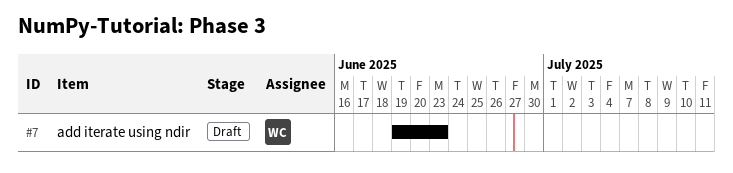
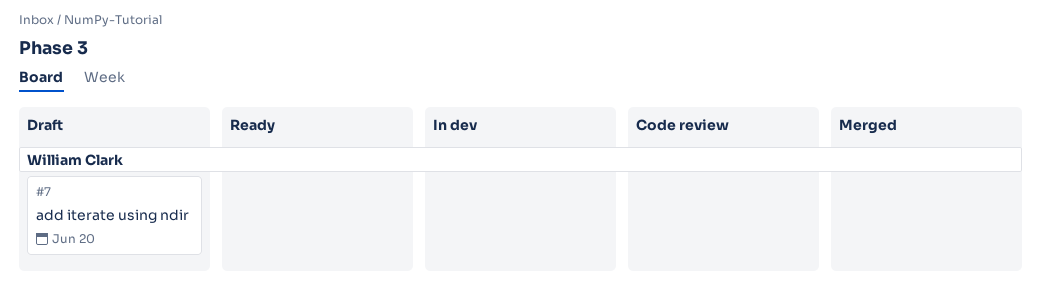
#7, due: Jun 23 -> Jun 20

